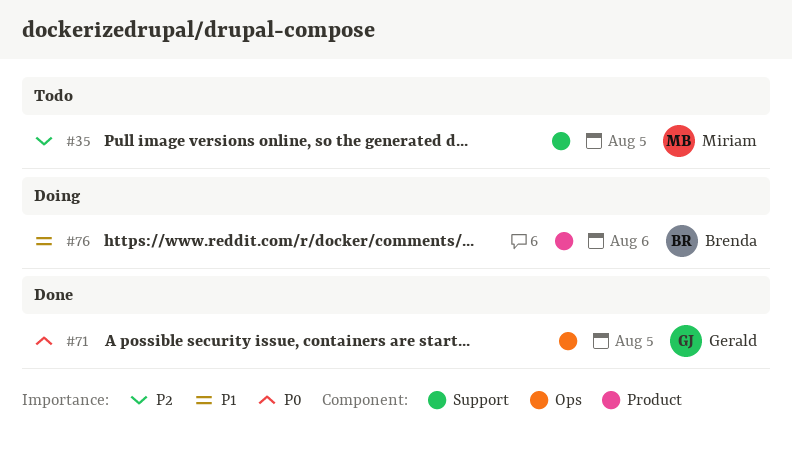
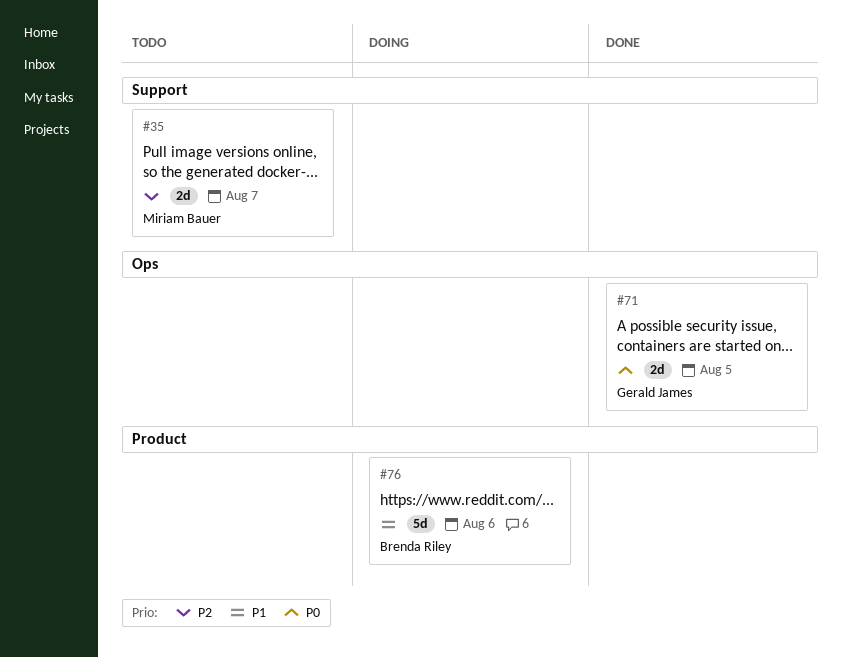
#35, due: Aug 5 -> Aug 7

